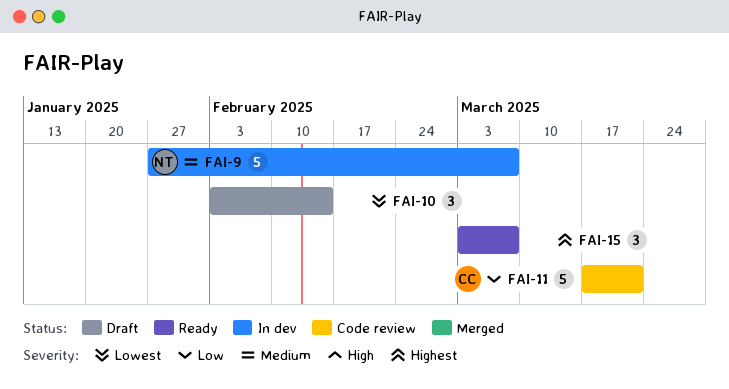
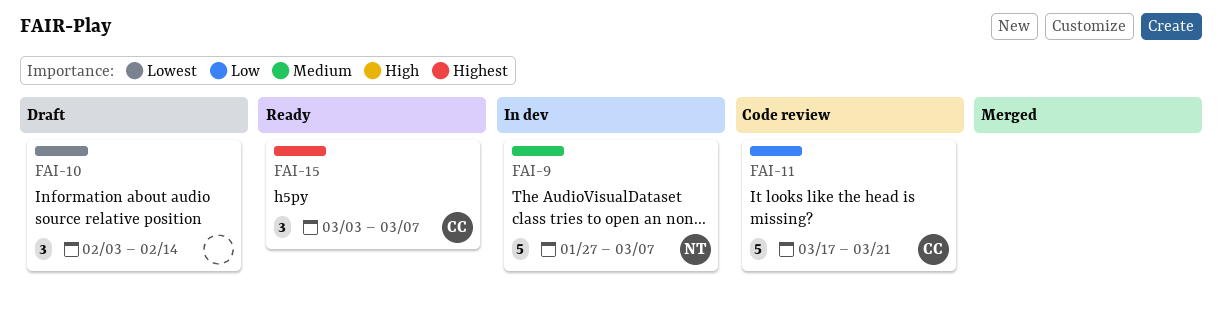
FAI-15, owner: none -> CC

